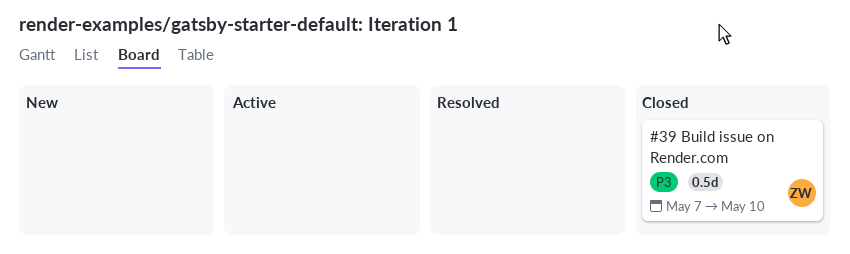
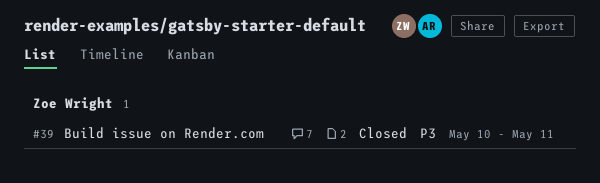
#39, start: May 7 -> May 10
#39, due: May 10 -> May 11

